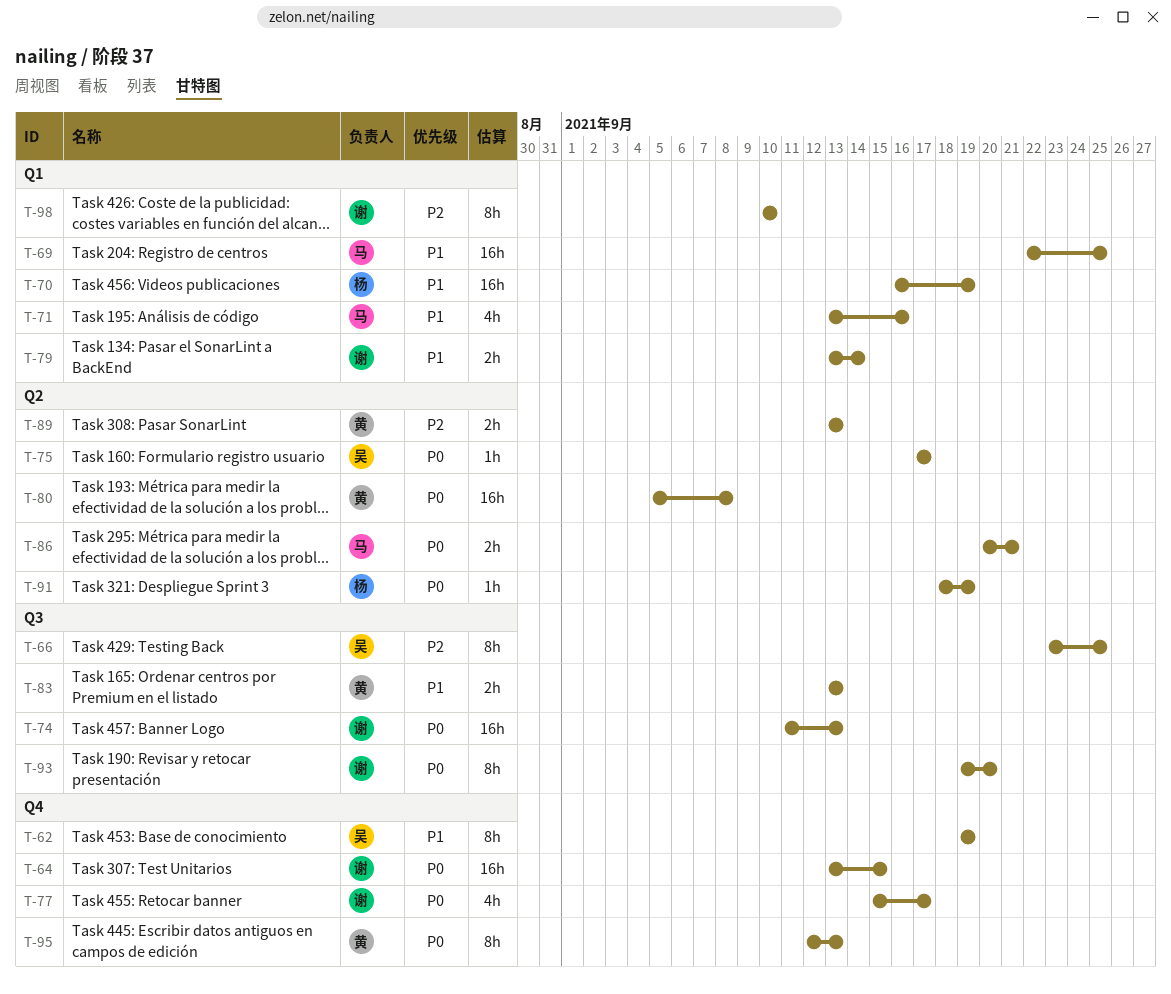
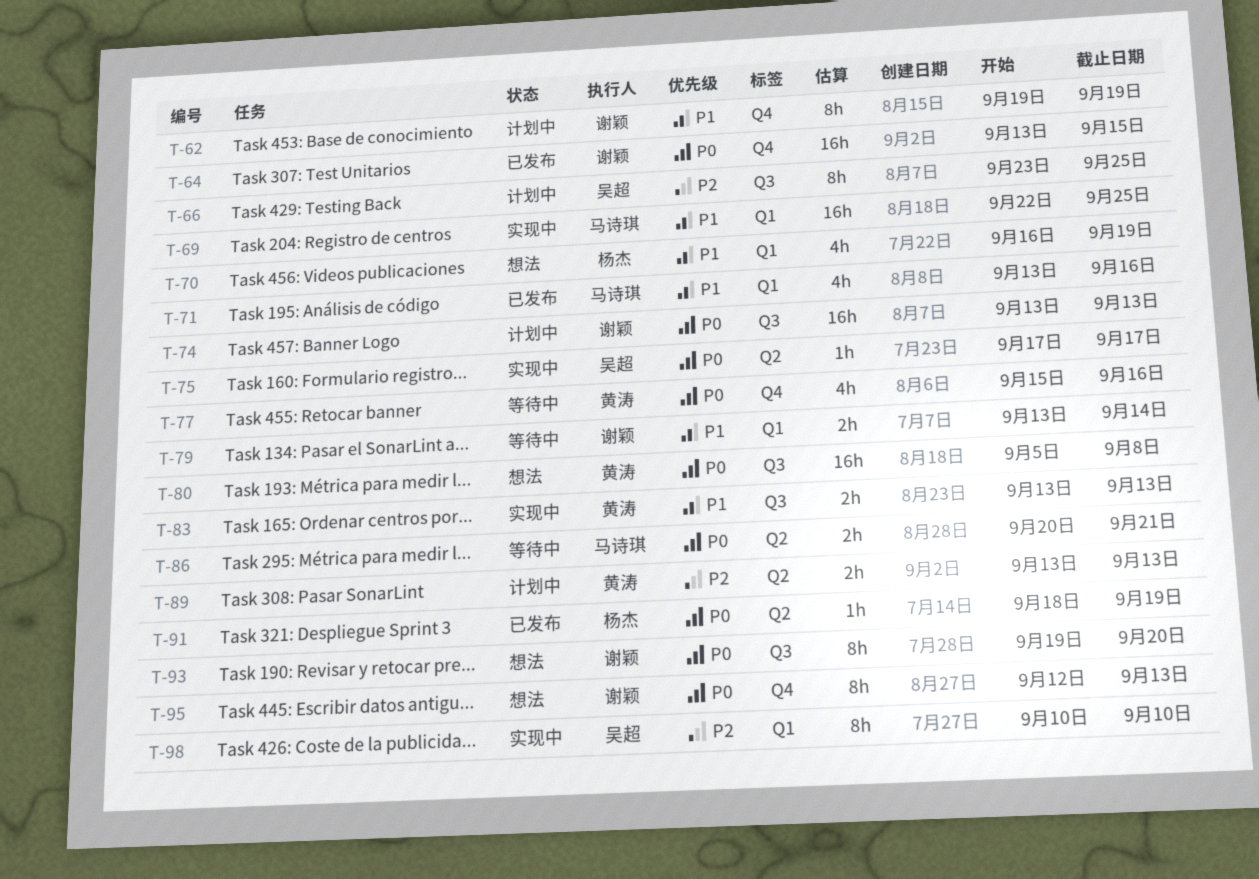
T-62, owner: 吴超 -> 谢颖
T-70, estimate: 16h -> 4h
T-74, start: Sep 11 -> Sep 13
T-77, owner: 谢颖 -> 黄涛
T-77, due: Sep 17 -> Sep 16
T-80, label: Q2 -> Q3
T-95, owner: 黄涛 -> 谢颖
T-98, owner: 谢颖 -> 吴超

